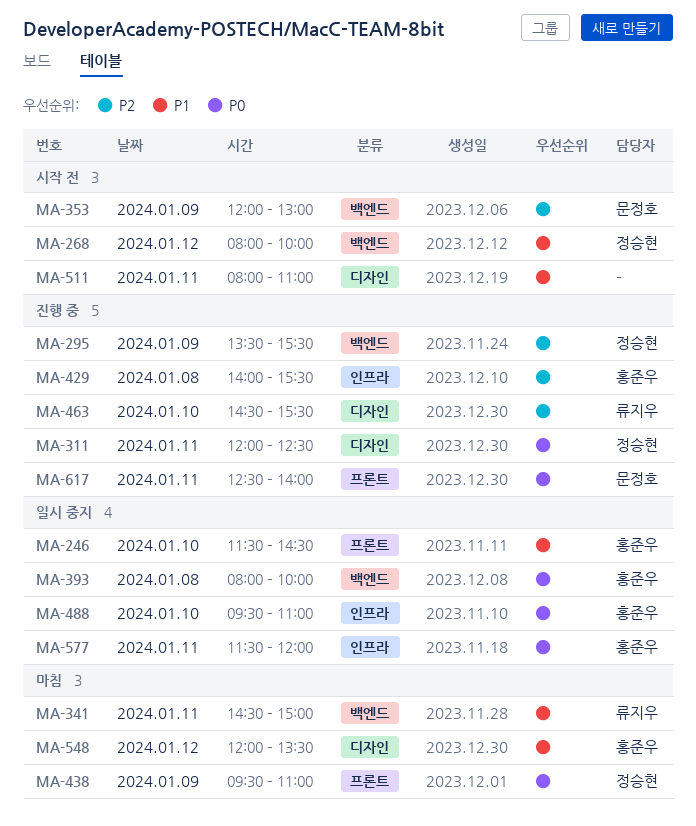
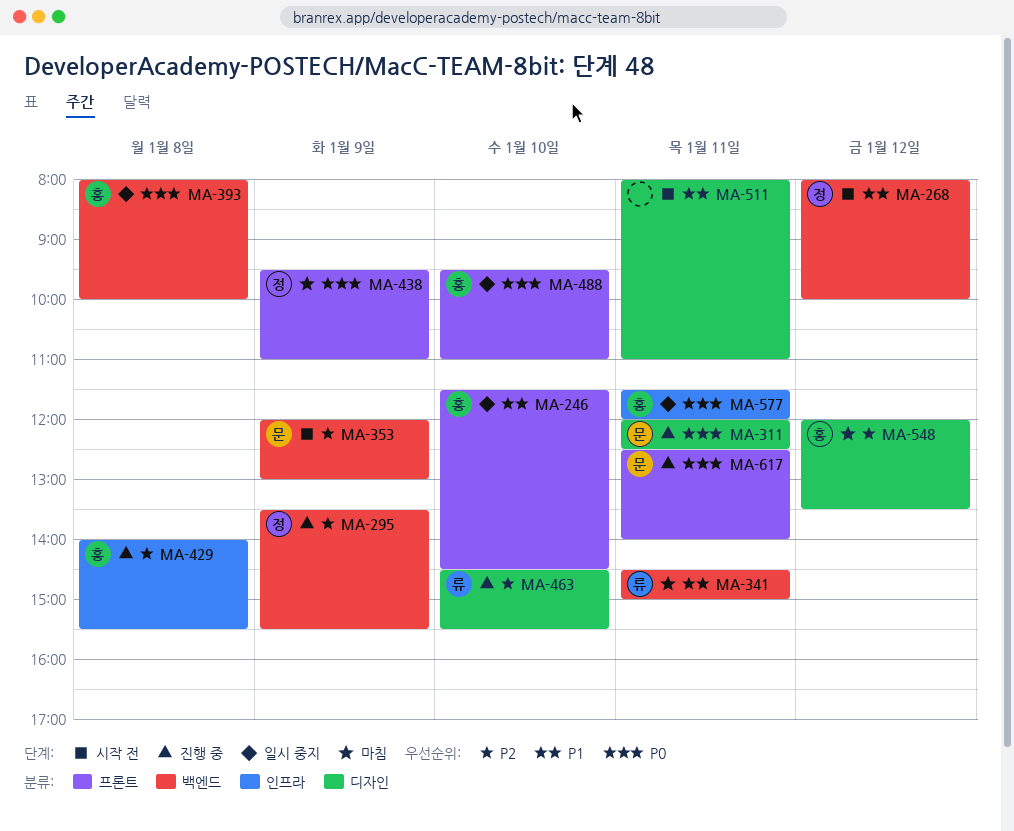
MA-311, owner: 정승현 -> 문정호
MA-488, label: 인프라 -> 프론트
MA-548, priority: P1 -> P2

